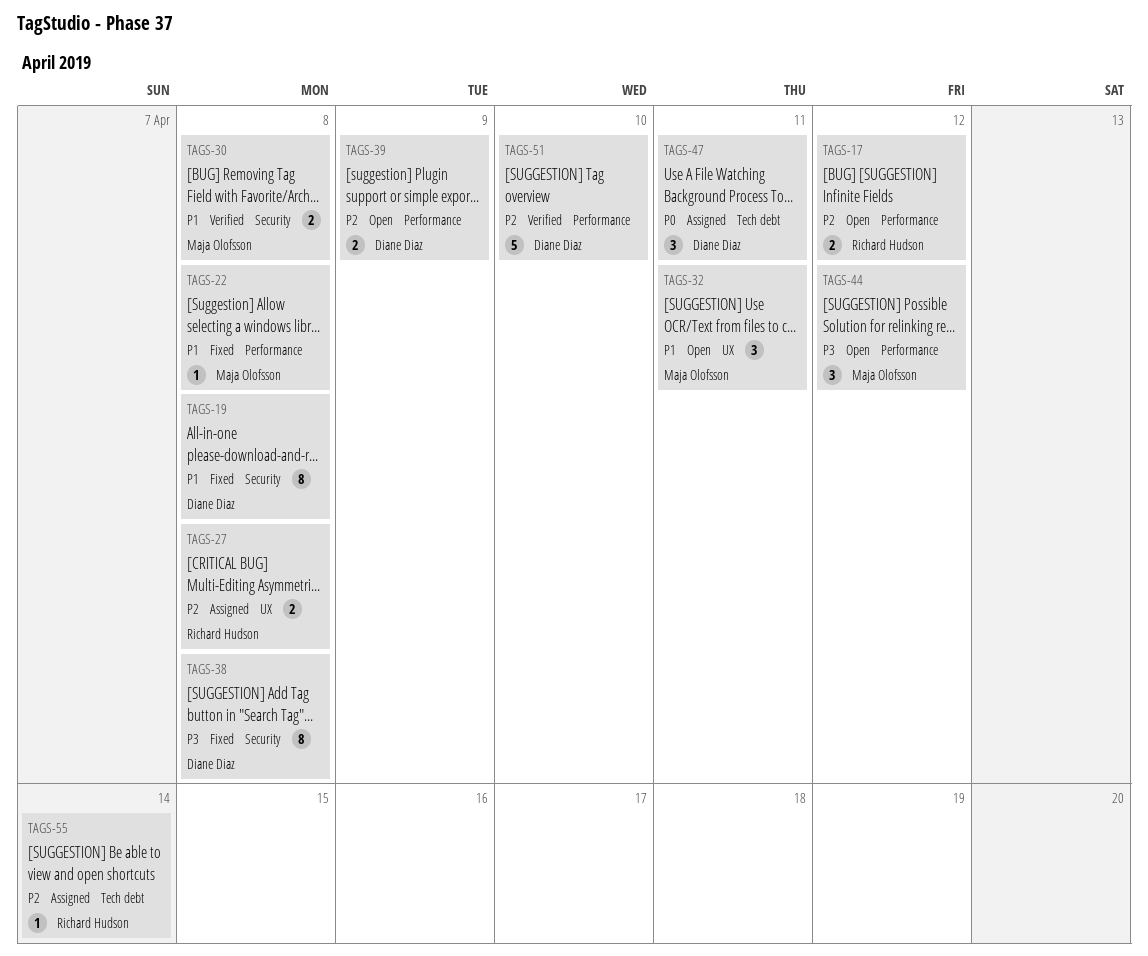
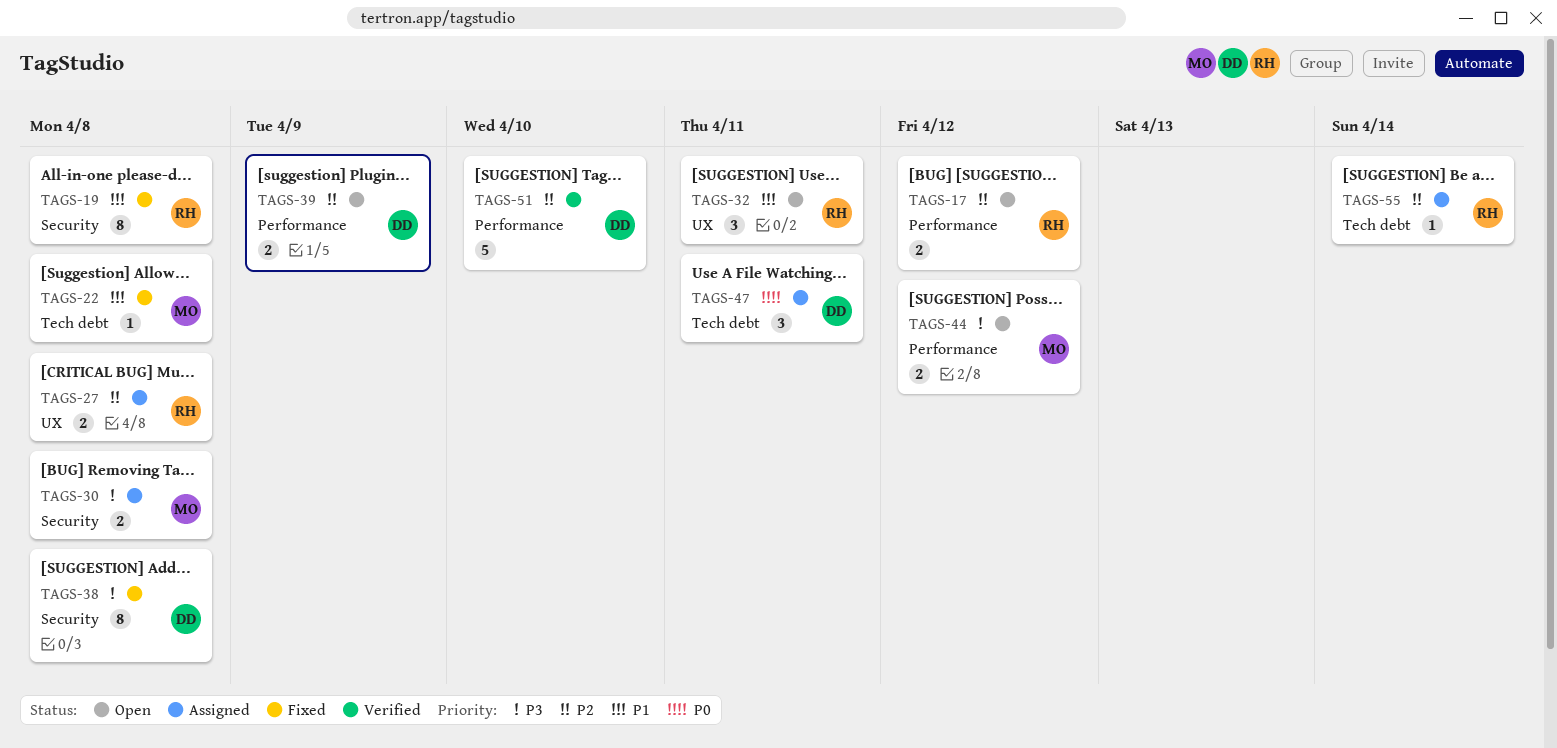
TAGS-19, owner: Diane Diaz -> Richard Hudson
TAGS-22, label: Performance -> Tech debt
TAGS-30, status: Verified -> Assigned
TAGS-30, priority: P1 -> P3
TAGS-32, owner: Maja Olofsson -> Richard Hudson
TAGS-44, estimate: 3 -> 2

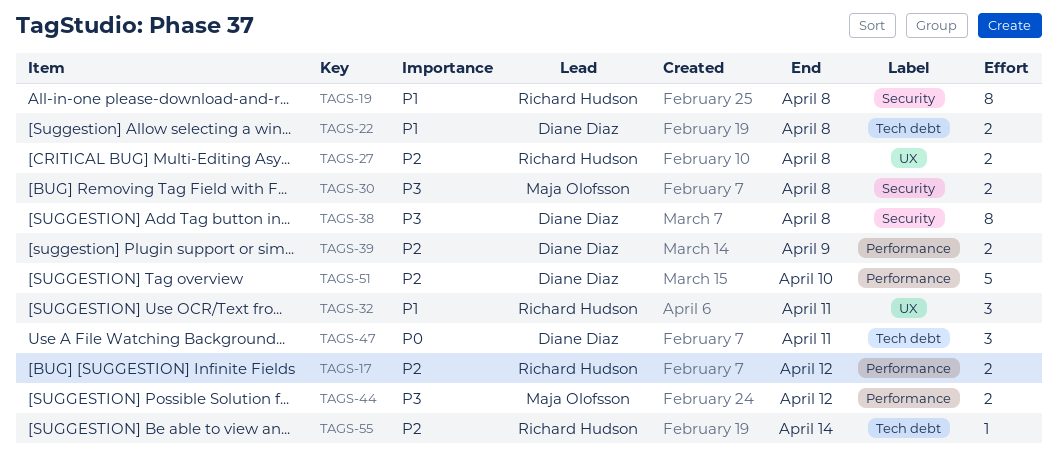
TAGS-22, owner: Maja Olofsson -> Diane Diaz
TAGS-22, estimate: 1 -> 2

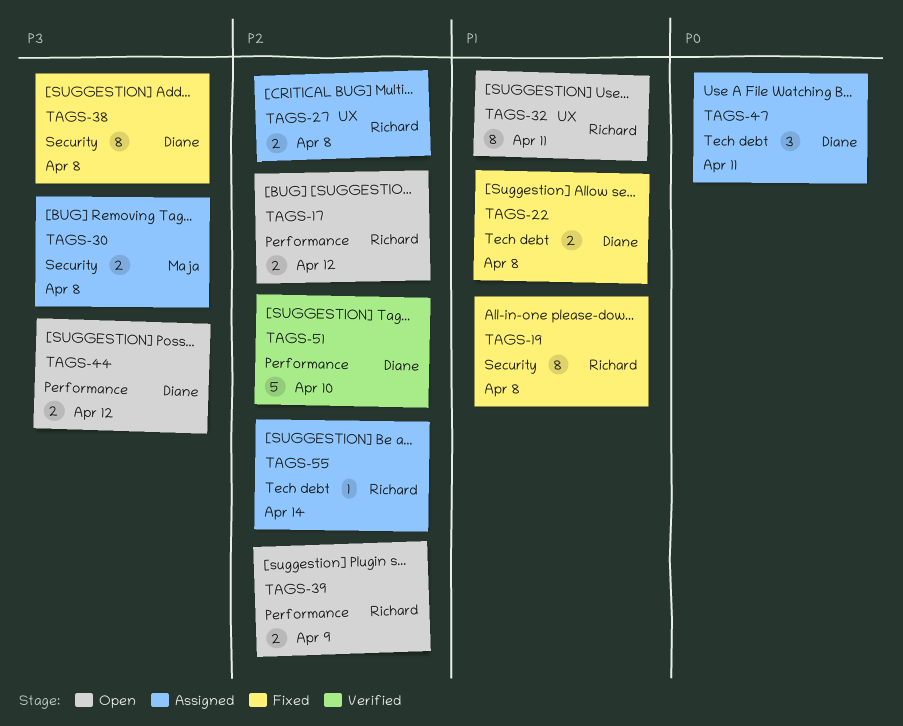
TAGS-32, estimate: 3 -> 8
TAGS-39, owner: Diane Diaz -> Richard Hudson
TAGS-44, owner: Maja Olofsson -> Diane Diaz

